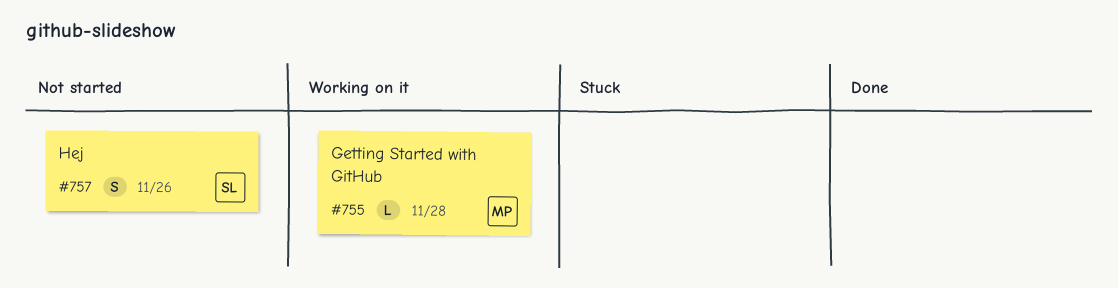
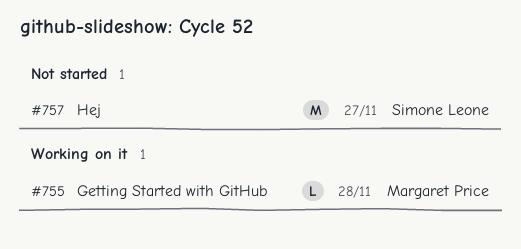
#757, estimate: S -> M
#757, due: Nov 26 -> Nov 27

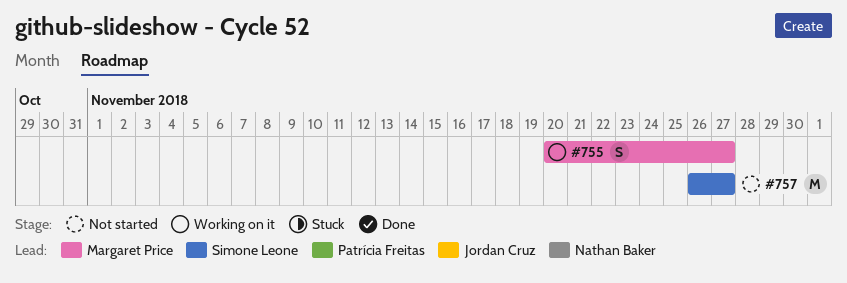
#755, estimate: L -> S
#755, due: Nov 28 -> Nov 27

